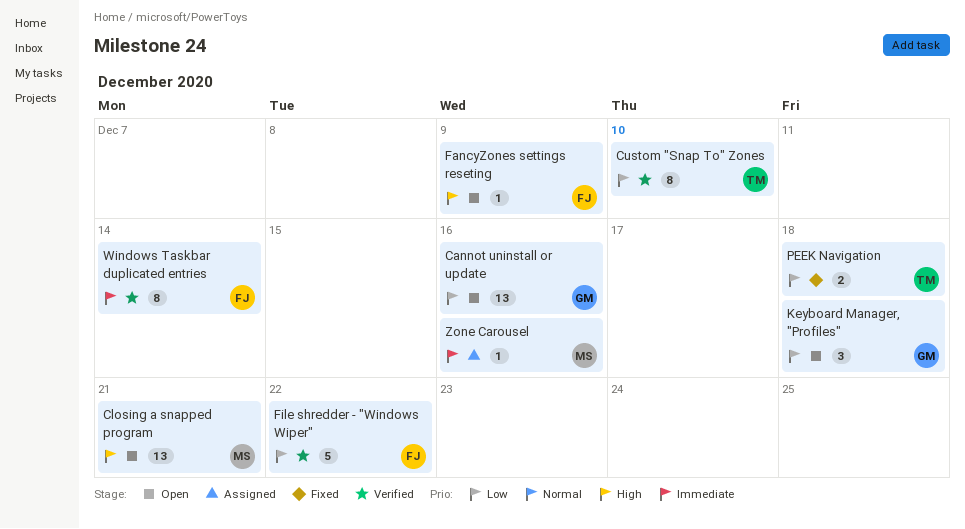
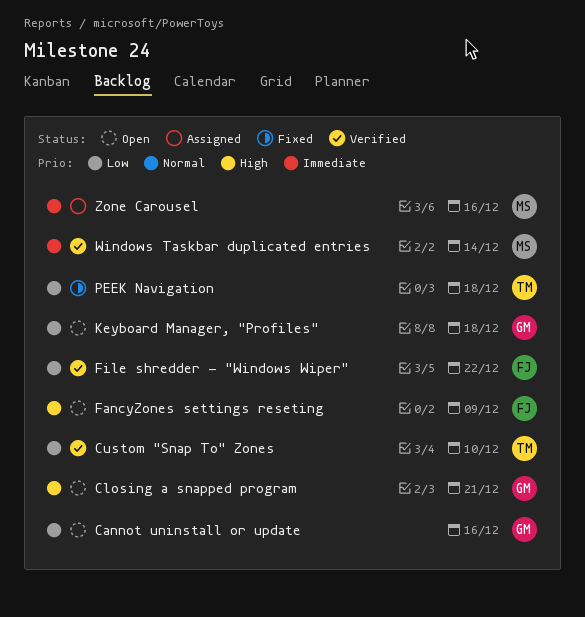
Closing a snapped program, owner: MS -> GM
Windows Taskbar duplicated entries, owner: FJ -> MS

